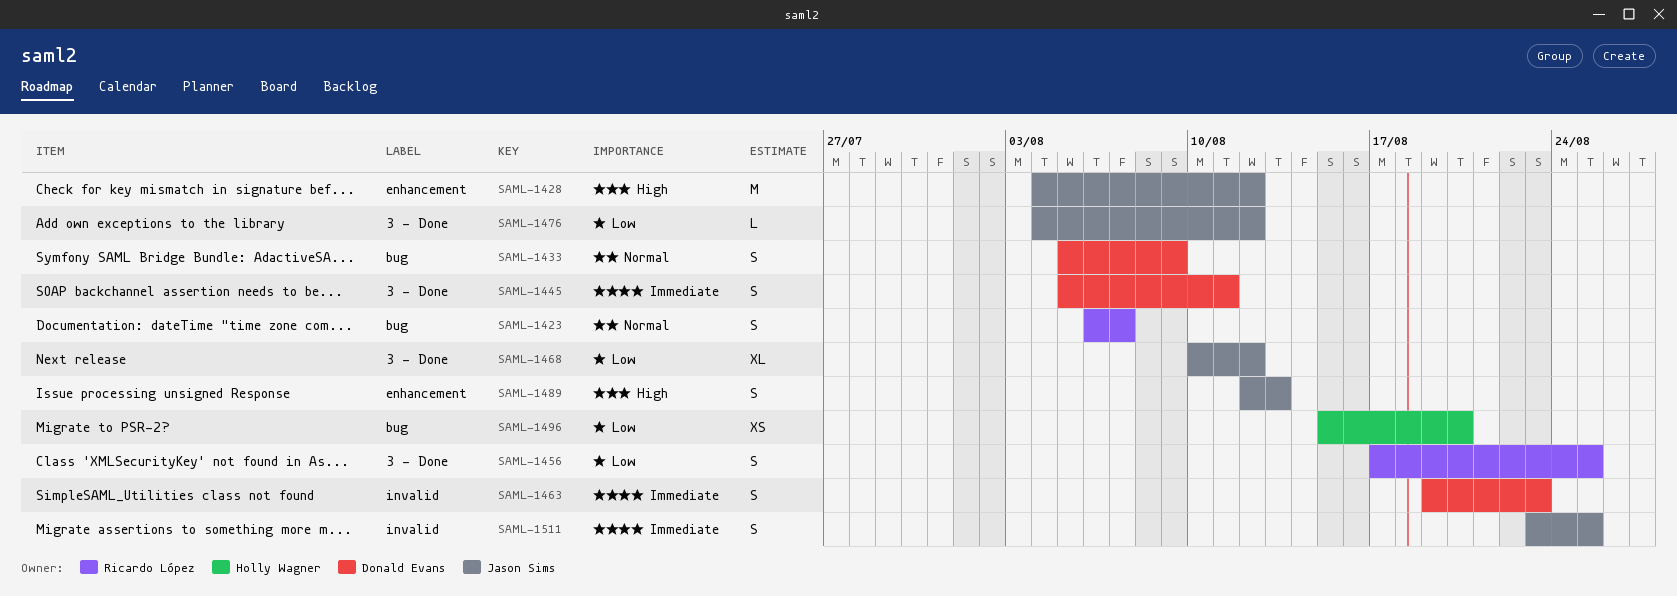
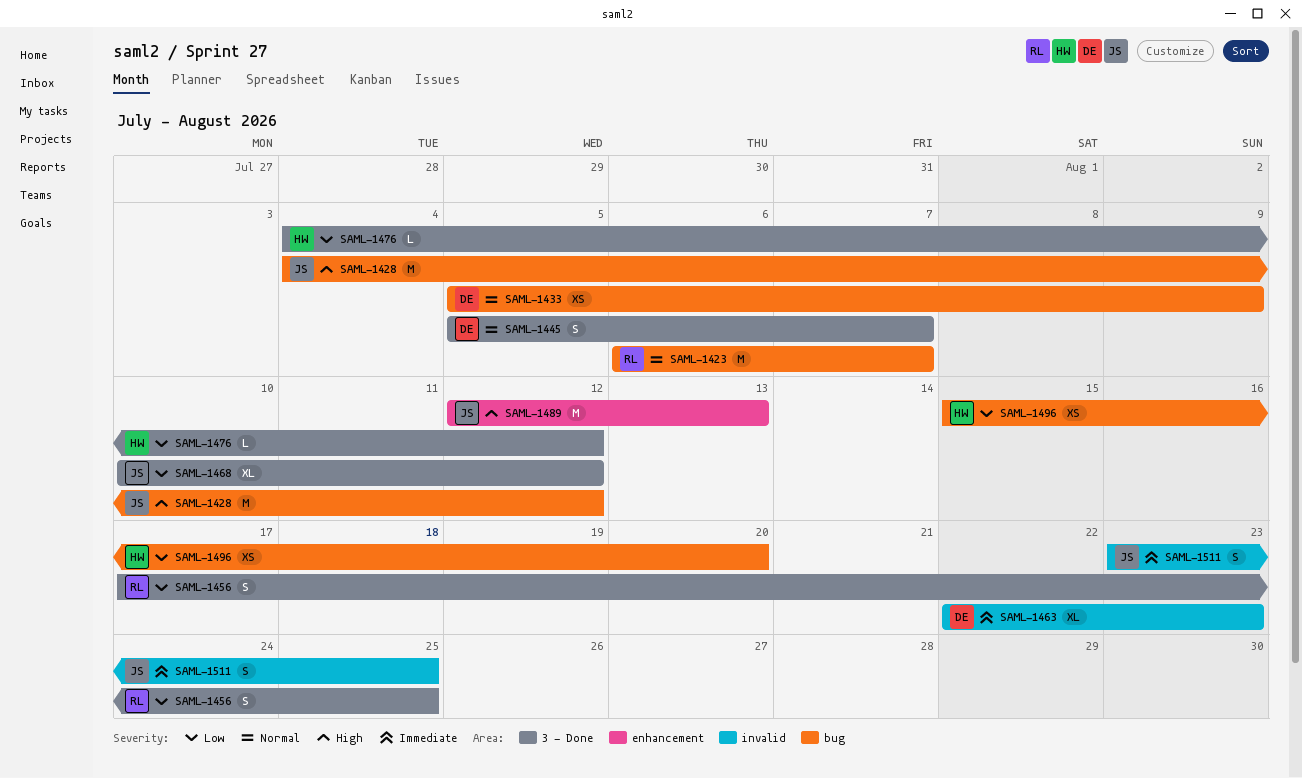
SAML-1423, estimate: S -> M
SAML-1428, label: enhancement -> bug
SAML-1433, estimate: S -> XS
SAML-1445, priority: Immediate -> Normal
SAML-1445, due: Aug 11 -> Aug 7
SAML-1463, estimate: S -> XL
SAML-1463, start: Aug 19 -> Aug 22
SAML-1476, owner: Jason Sims -> Holly Wagner
SAML-1489, estimate: S -> M

